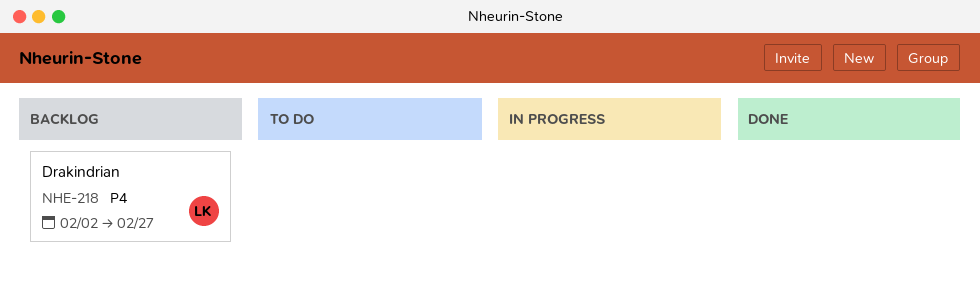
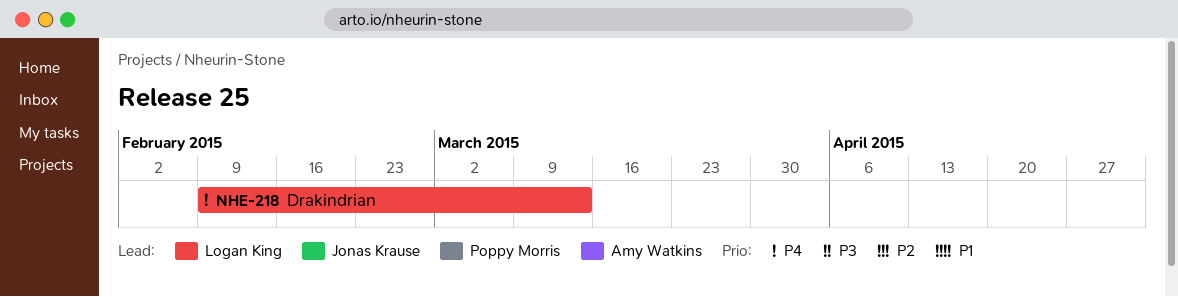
NHE-218, start: Feb 2 -> Feb 9
NHE-218, due: Feb 27 -> Mar 13

